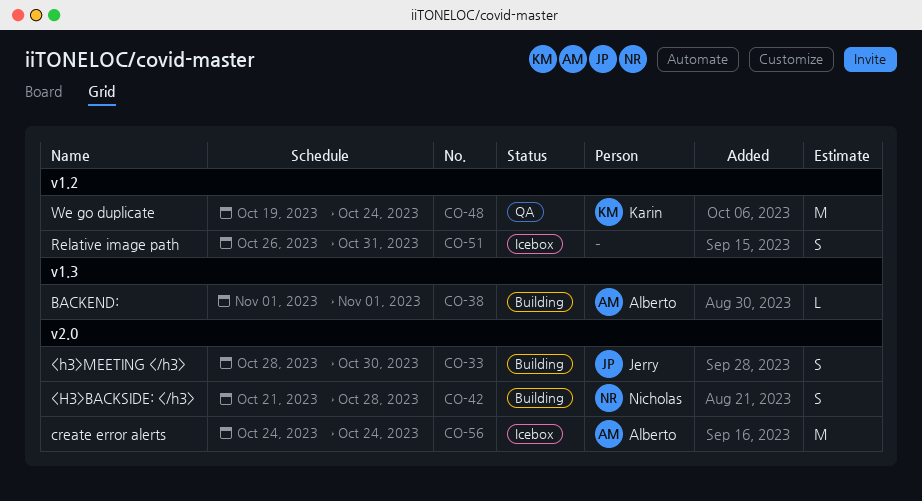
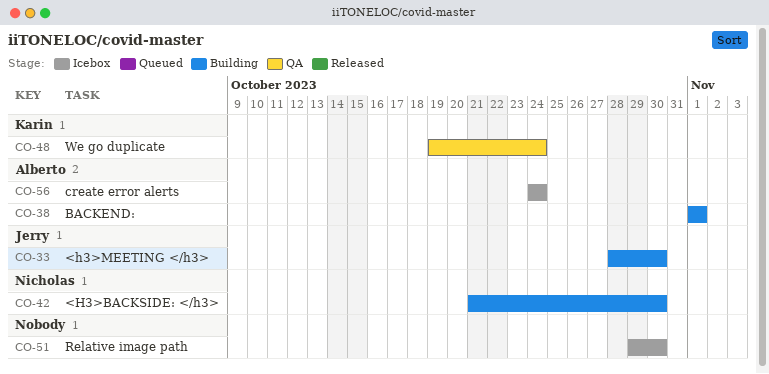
CO-42, due: Oct 28 -> Oct 30
CO-51, start: Oct 26 -> Oct 29
CO-51, due: Oct 31 -> Oct 30

